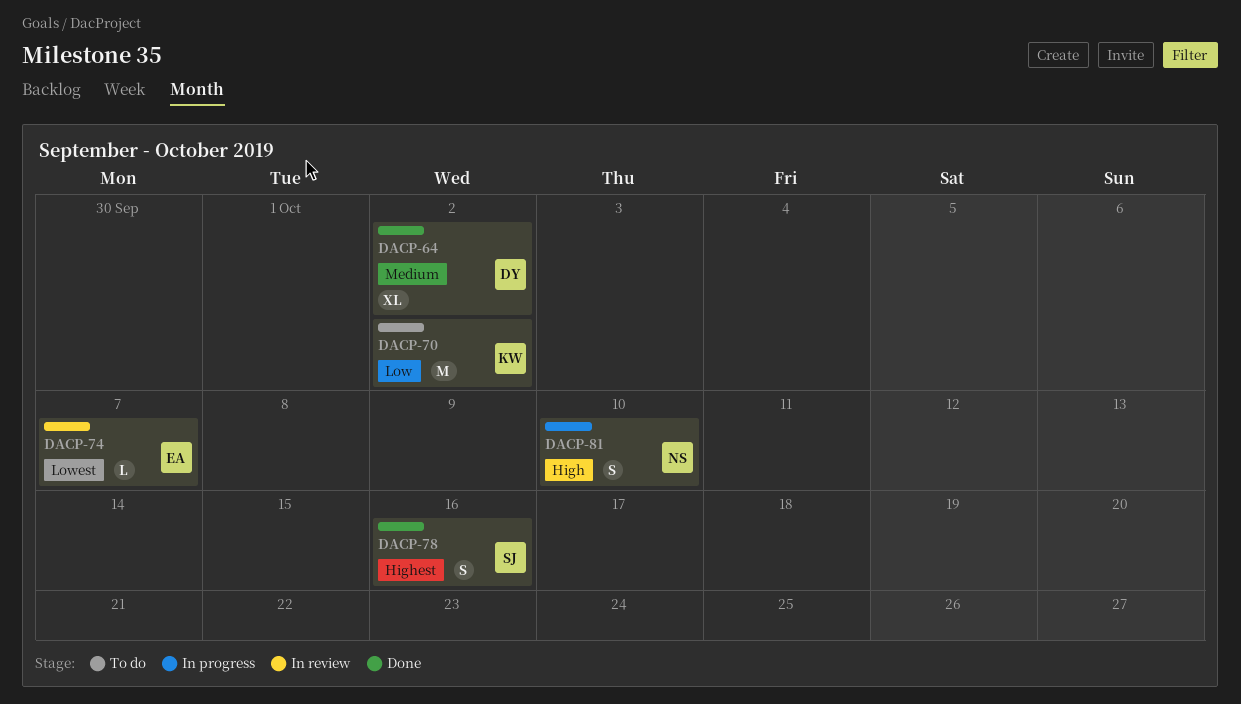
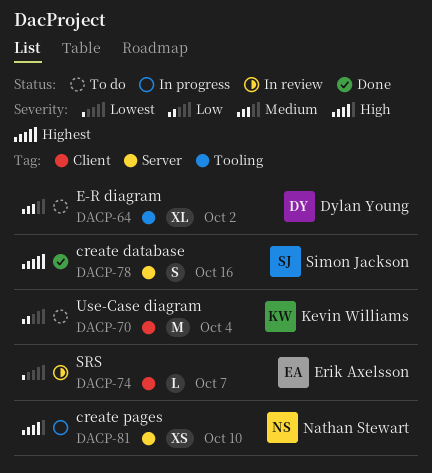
DACP-64, status: Done -> To do
DACP-70, due: Oct 2 -> Oct 4
DACP-81, estimate: S -> XS

